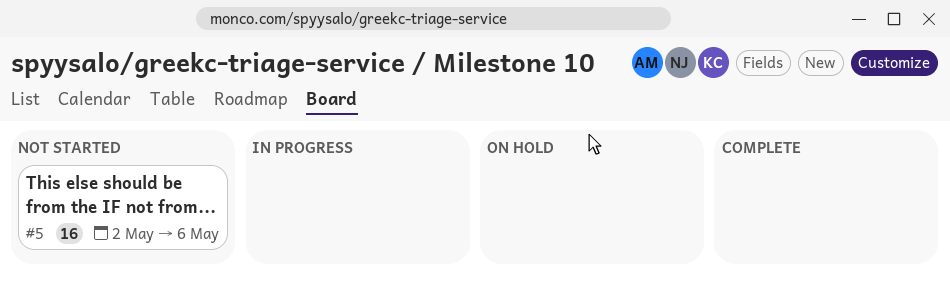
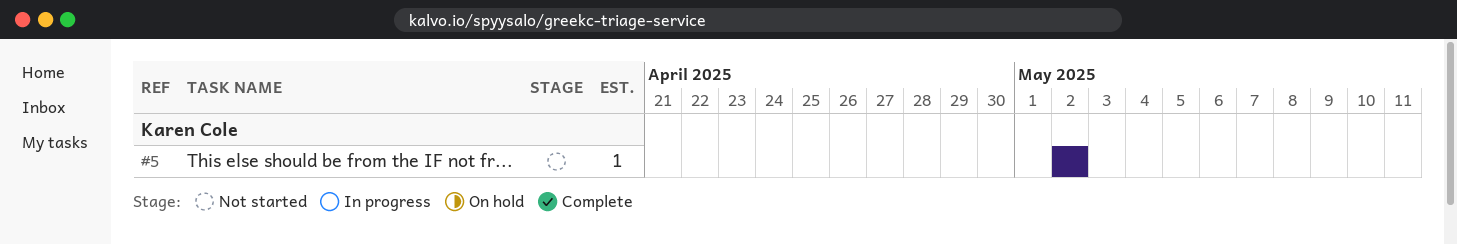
#5, estimate: 16 -> 1
#5, due: May 6 -> May 2

